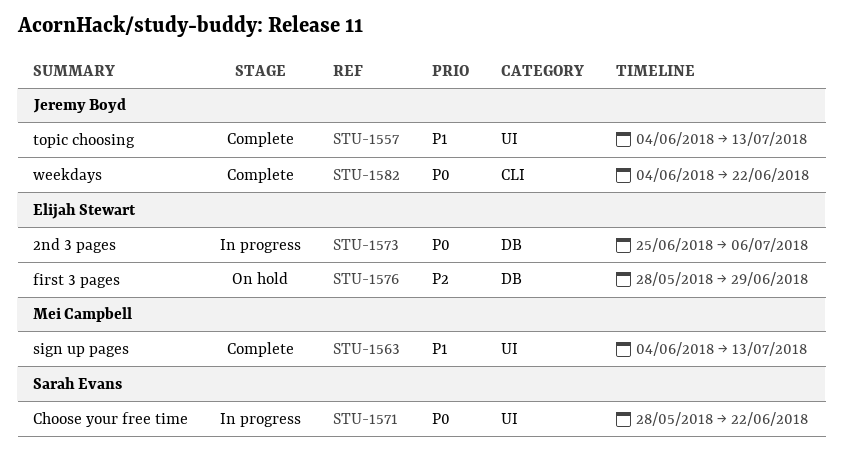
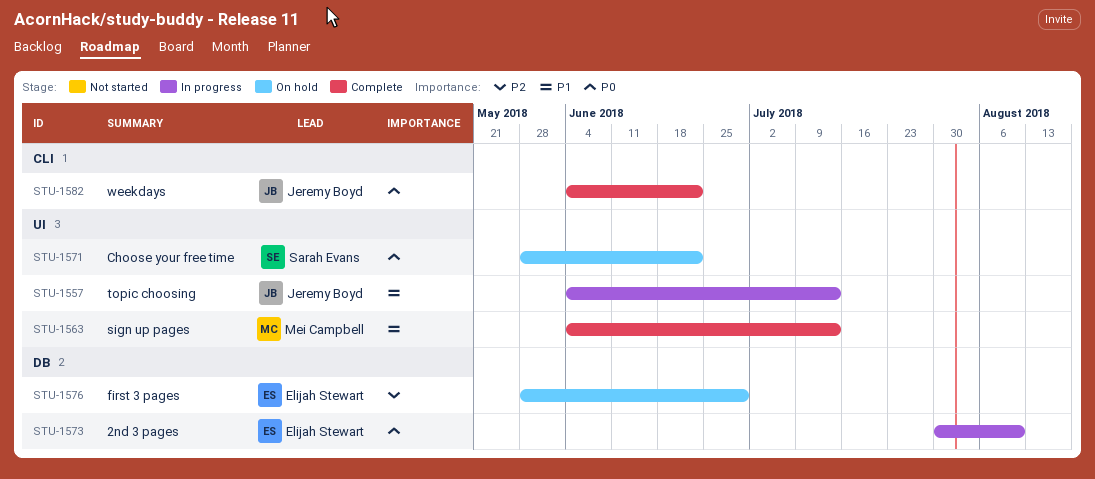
STU-1557, status: Complete -> In progress
STU-1571, status: In progress -> On hold
STU-1573, start: Jun 25 -> Jul 30
STU-1573, due: Jul 6 -> Aug 10

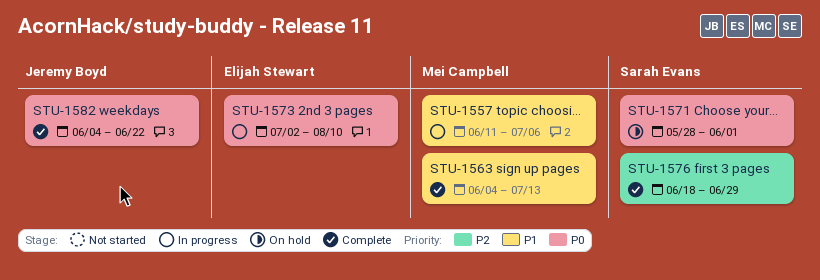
STU-1557, owner: Jeremy Boyd -> Mei Campbell
STU-1557, start: Jun 4 -> Jun 11
STU-1557, due: Jul 13 -> Jul 6
STU-1571, due: Jun 22 -> Jun 1
STU-1573, start: Jul 30 -> Jul 2
STU-1576, status: On hold -> Complete
STU-1576, owner: Elijah Stewart -> Sarah Evans
STU-1576, start: May 28 -> Jun 18

